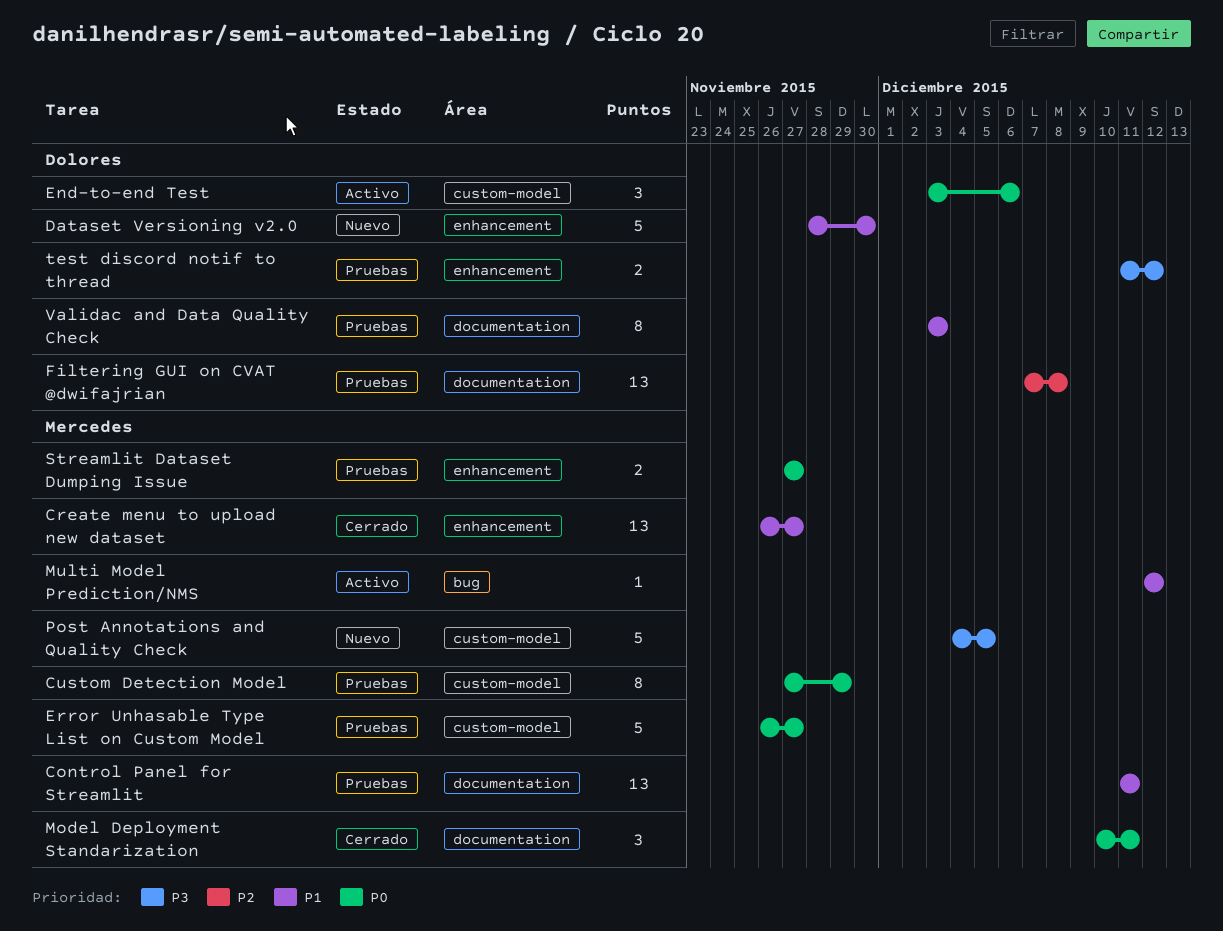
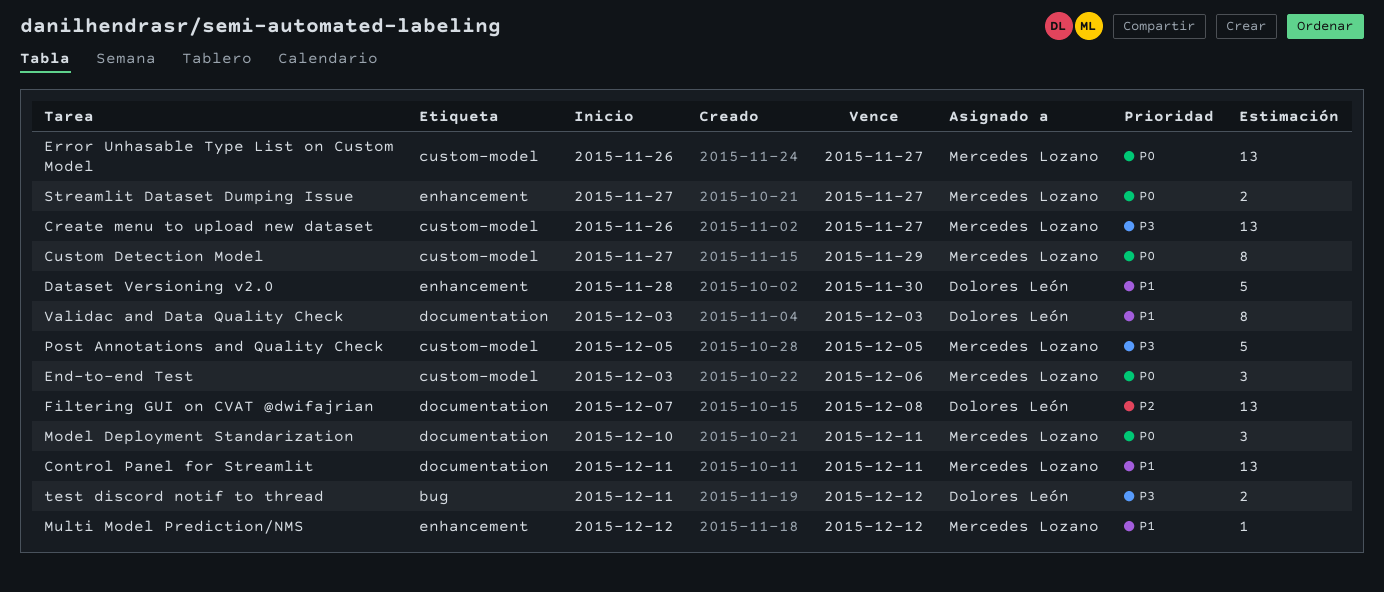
Create menu to upload new dataset, priority: P1 -> P3
Create menu to upload new dataset, label: enhancement -> custom-model
End-to-end Test, owner: Dolores León -> Mercedes Lozano
Error Unhasable Type List on Custom Model, estimate: 5 -> 13
Multi Model Prediction/NMS, label: bug -> enhancement
Post Annotations and Quality Check, start: Dec 4 -> Dec 5
test discord notif to thread, label: enhancement -> bug

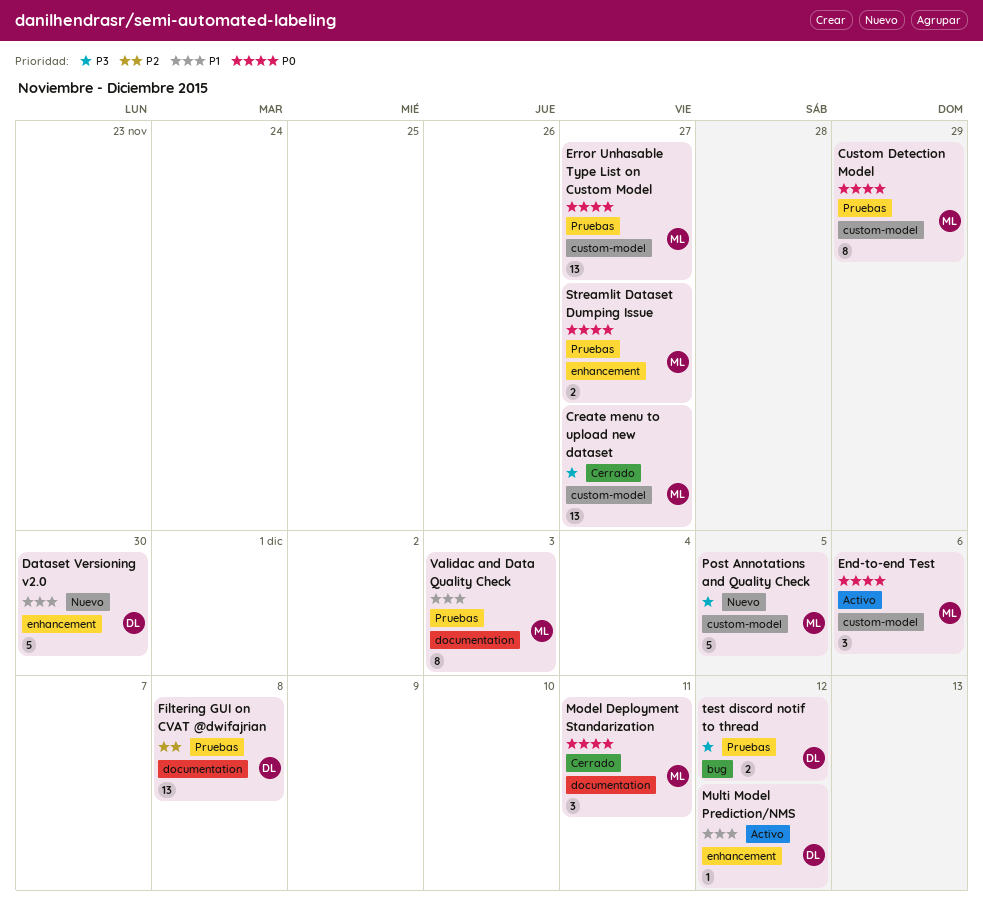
Control Panel for Streamlit: present -> none
Multi Model Prediction/NMS, owner: Mercedes Lozano -> Dolores León
Validac and Data Quality Check, owner: Dolores León -> Mercedes Lozano

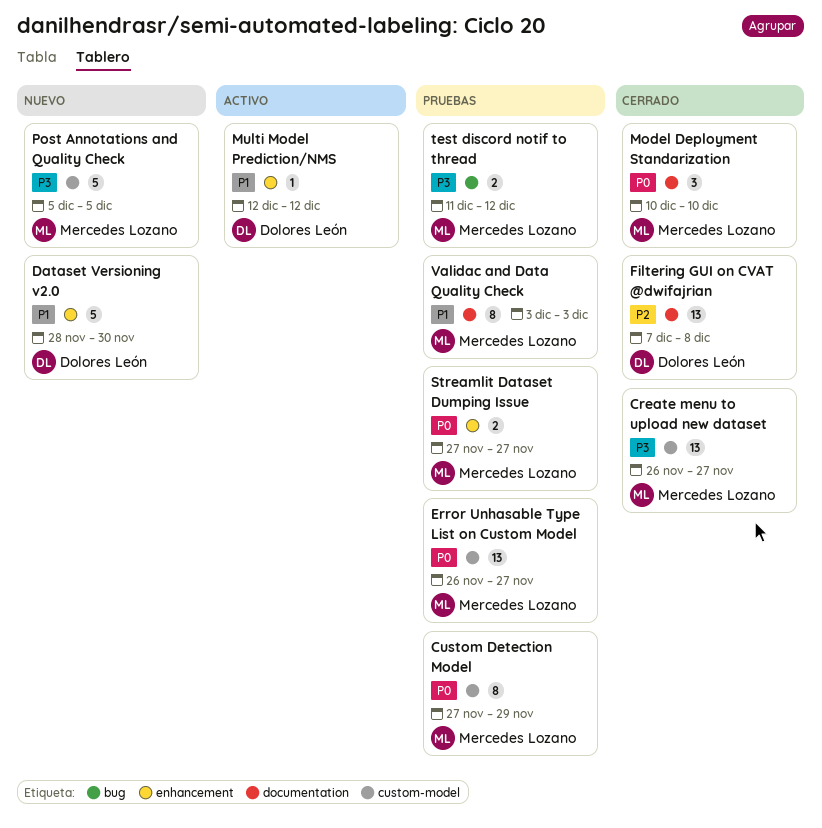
End-to-end Test: present -> none
Filtering GUI on CVAT @dwifajrian, status: Pruebas -> Cerrado
Model Deployment Standarization, due: Dec 11 -> Dec 10
test discord notif to thread, owner: Dolores León -> Mercedes Lozano

